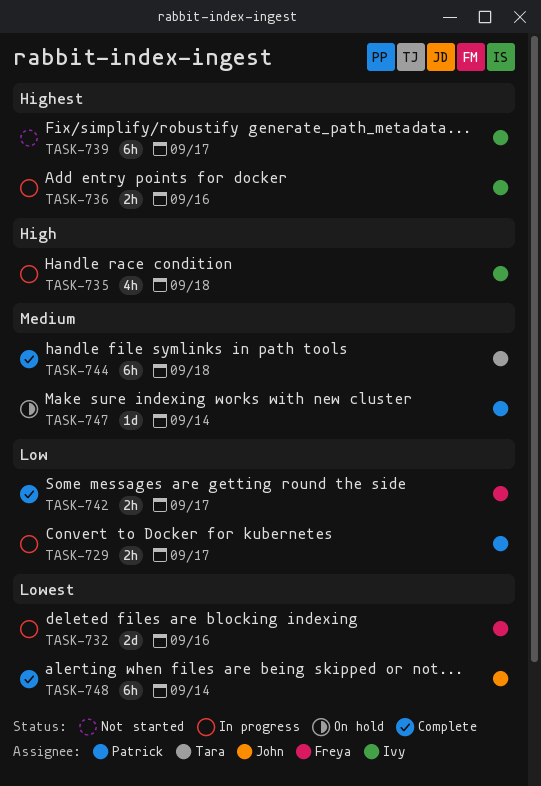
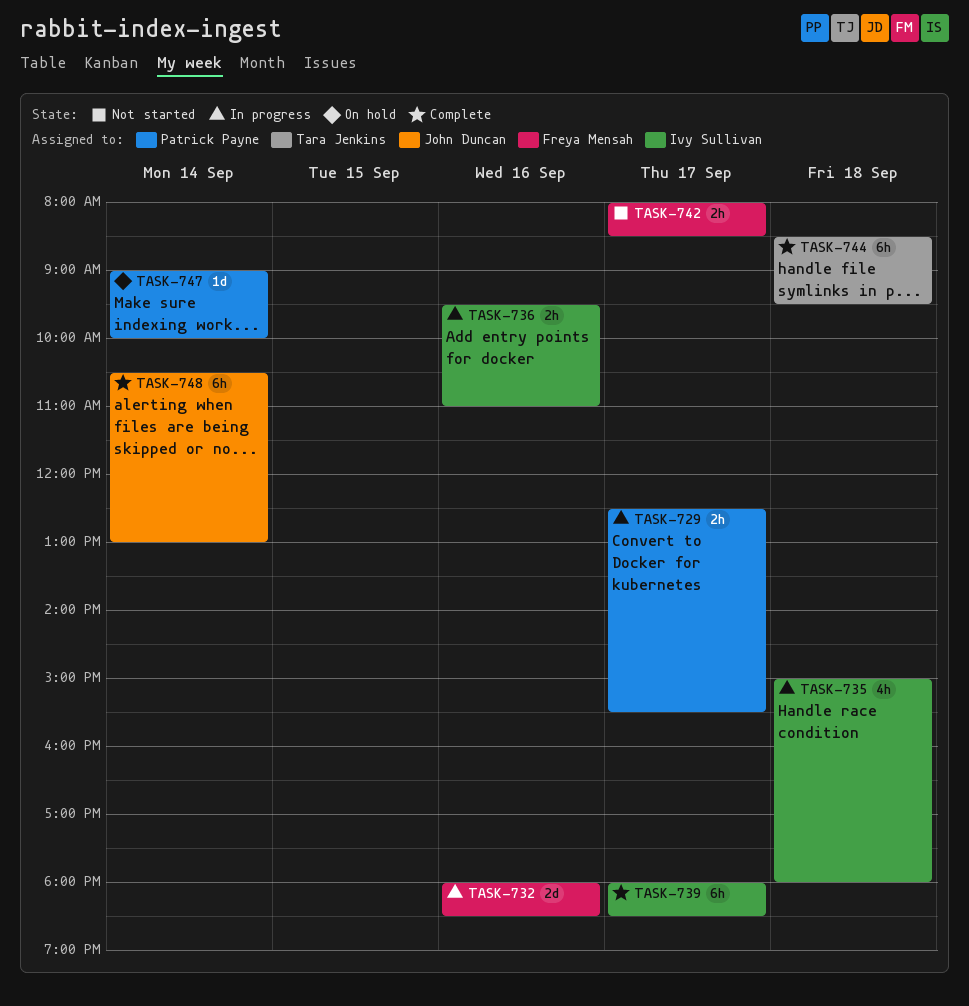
TASK-739, status: Not started -> Complete
TASK-742, status: Complete -> Not started

